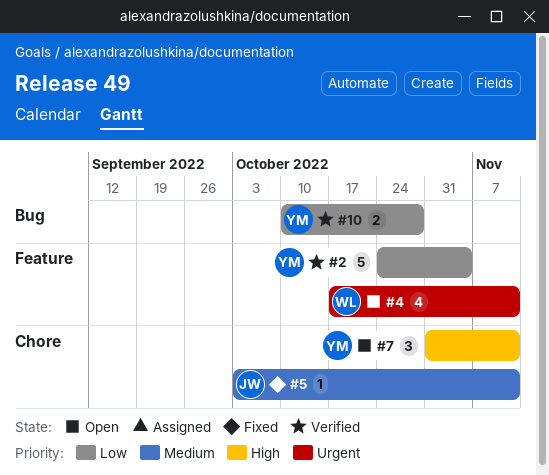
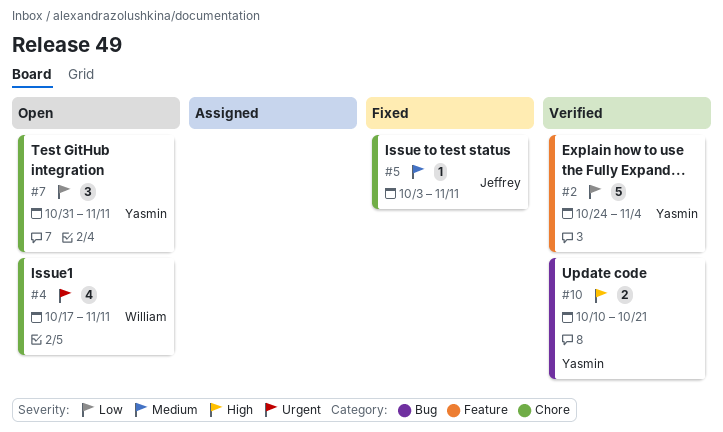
#4, label: Feature -> Chore
#7, priority: High -> Low
#10, priority: Low -> High
#10, due: Oct 28 -> Oct 21

